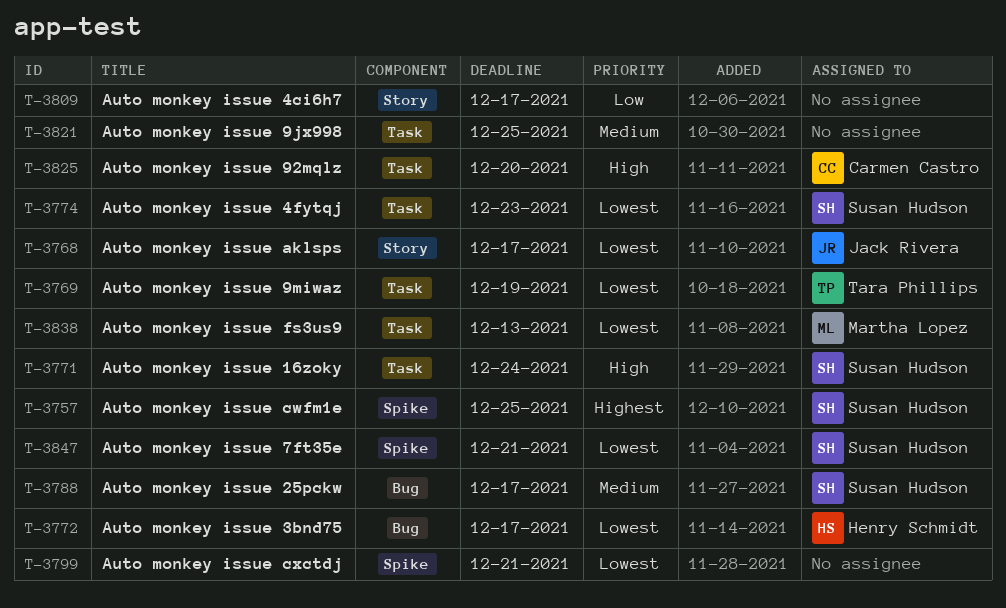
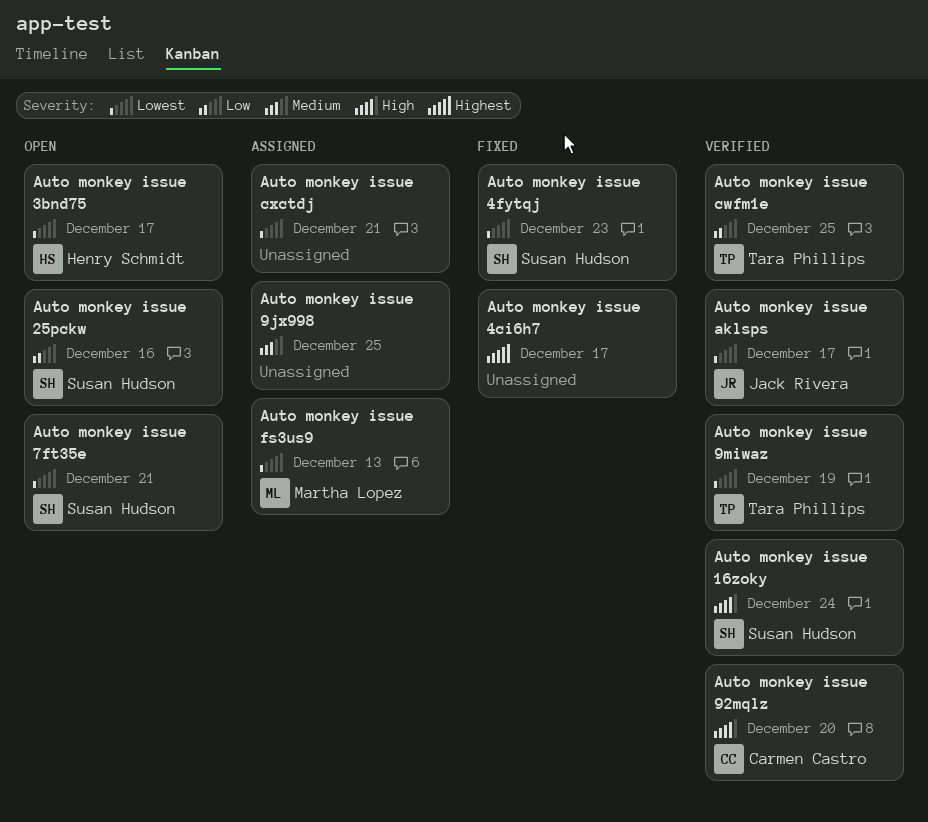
Auto monkey issue 25pckw, priority: Medium -> Low
Auto monkey issue 25pckw, due: Dec 17 -> Dec 16
Auto monkey issue 4ci6h7, priority: Low -> Highest
Auto monkey issue cwfm1e, owner: Susan Hudson -> Tara Phillips
Auto monkey issue cwfm1e, priority: Highest -> Low

